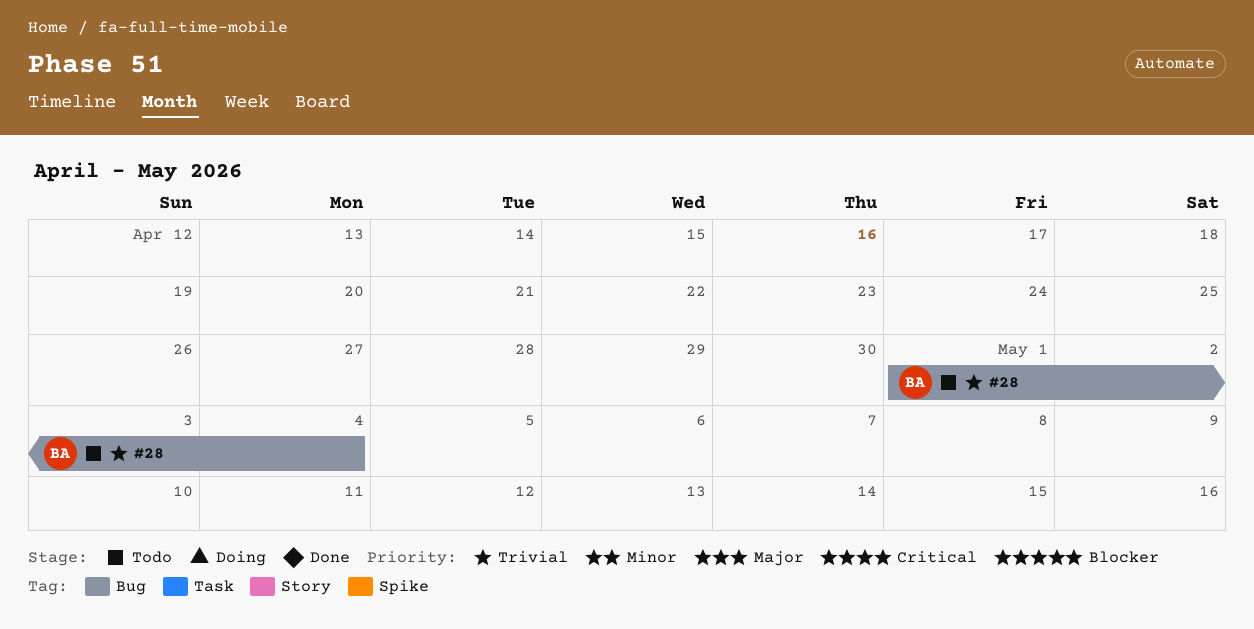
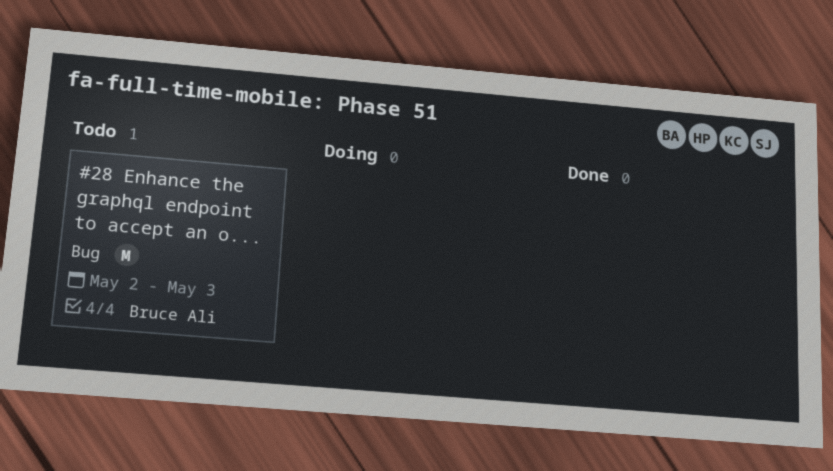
#28, start: May 1 -> May 2
#28, due: May 4 -> May 3

